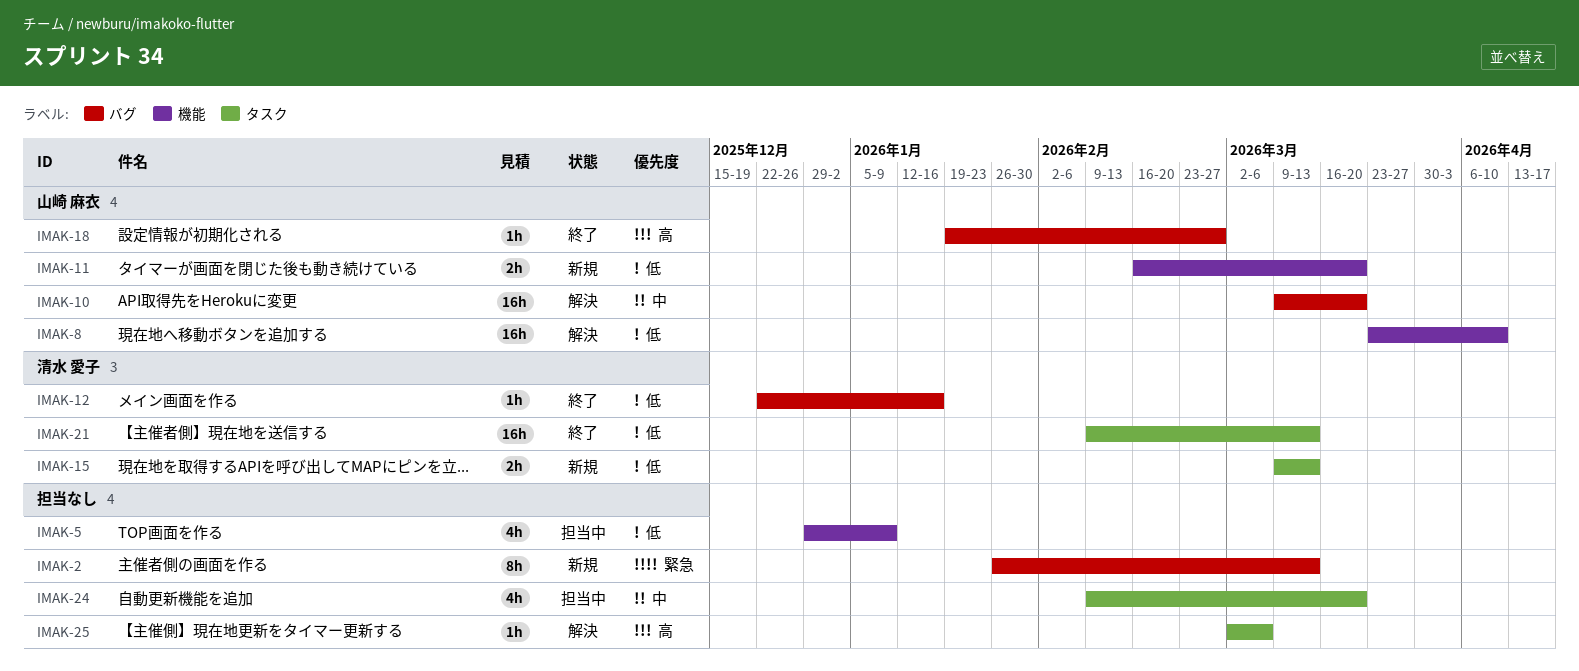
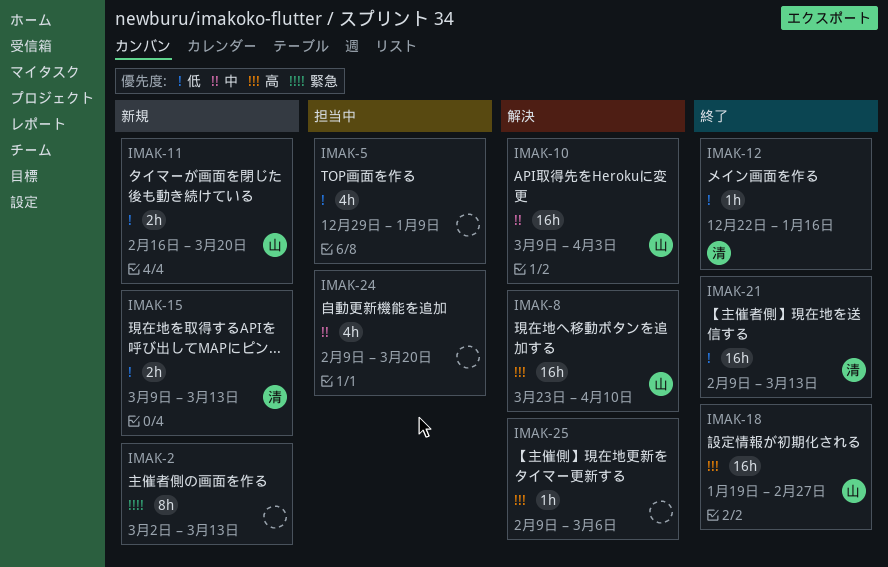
IMAK-2, start: Jan 26 -> Mar 2
IMAK-8, priority: 低 -> 高
IMAK-10, due: Mar 20 -> Apr 3
IMAK-18, estimate: 1h -> 16h
IMAK-25, start: Mar 2 -> Feb 9

